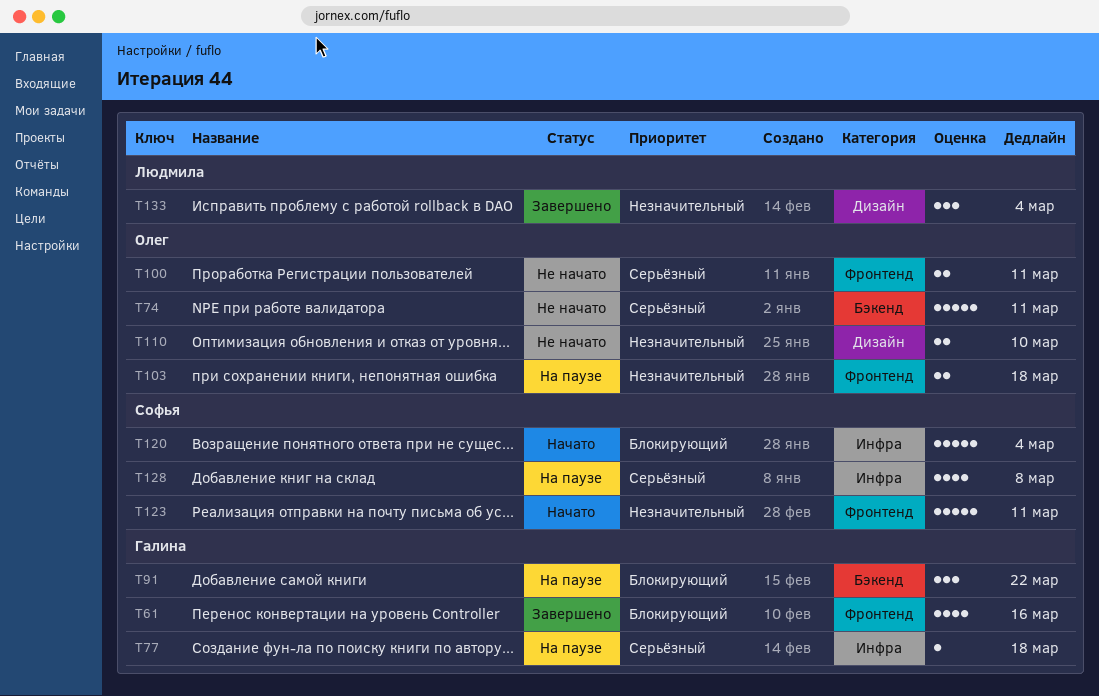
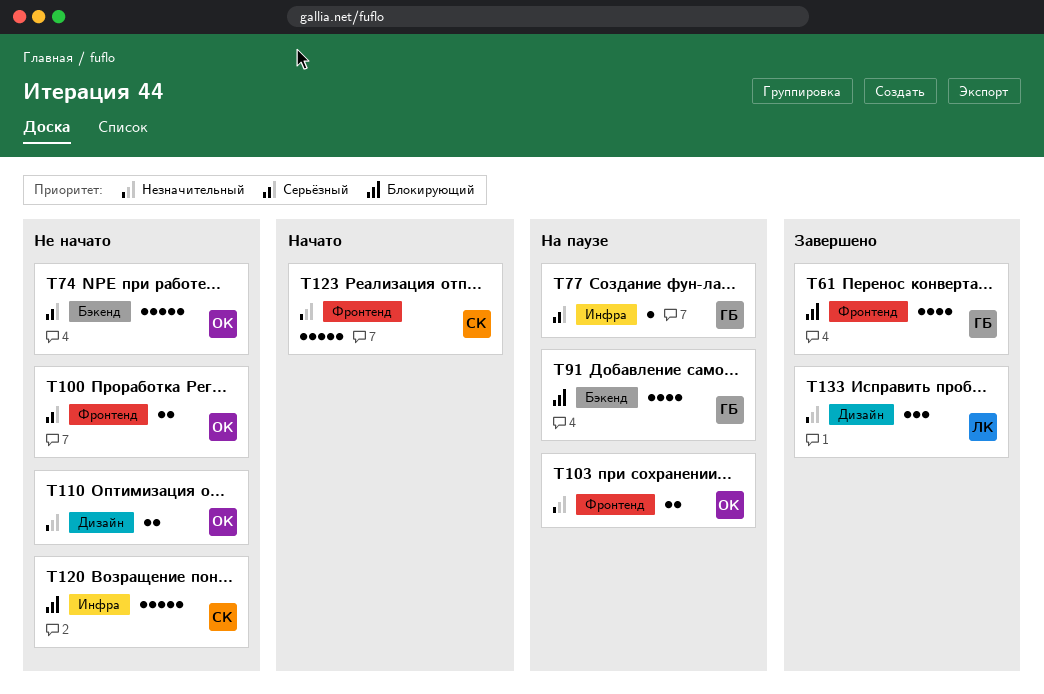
T91, estimate: 3 -> 4
T120, status: Начато -> Не начато
T128: present -> none

